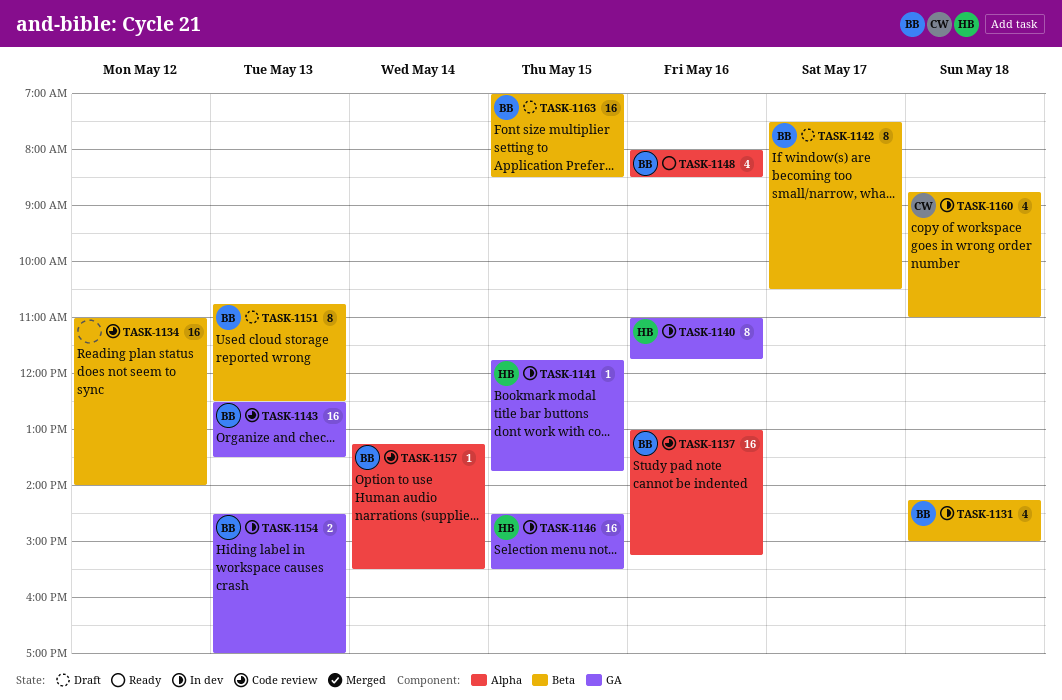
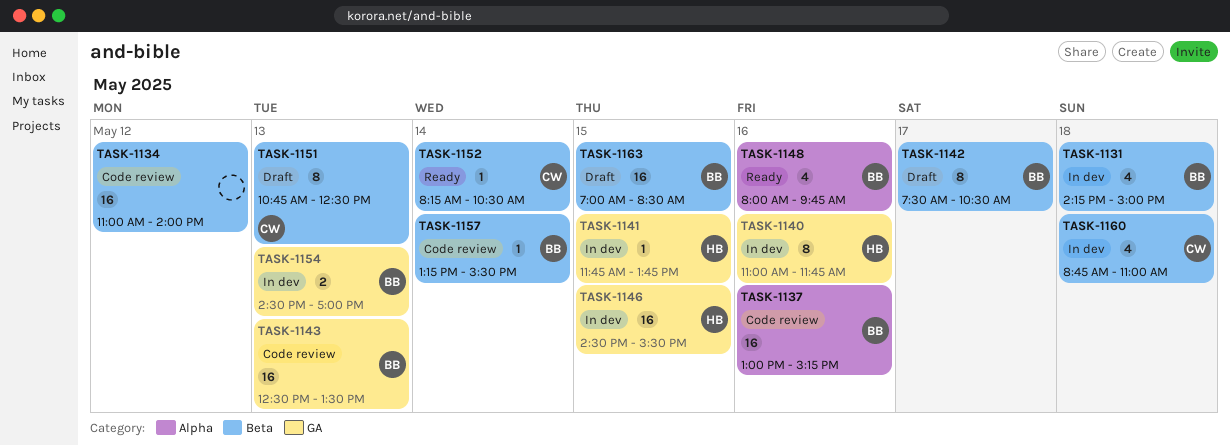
TASK-1148, ends: 08:30 -> 09:45
TASK-1151, owner: BB -> CW
TASK-1152: none -> present
TASK-1157, label: Alpha -> Beta

